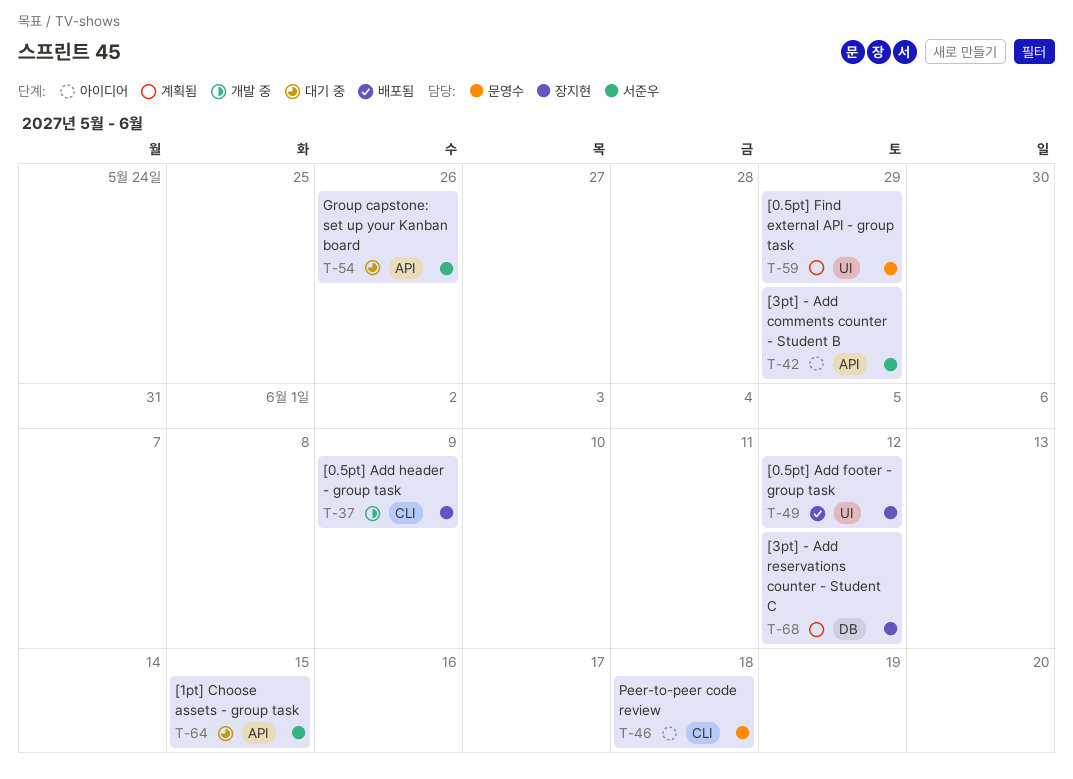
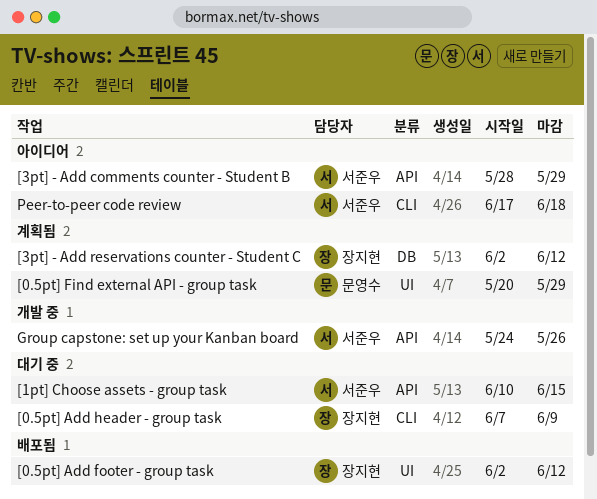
[0.5pt] Add header - group task, status: 개발 중 -> 대기 중
Group capstone: set up your Kanban board, status: 대기 중 -> 개발 중
Peer-to-peer code review, owner: 문영수 -> 서준우

